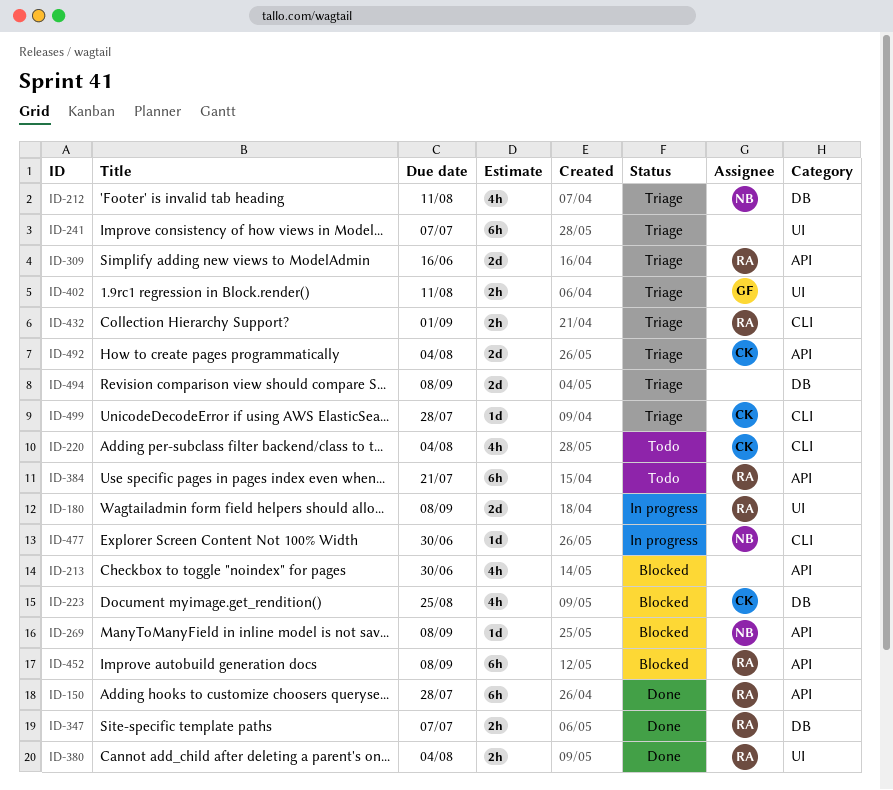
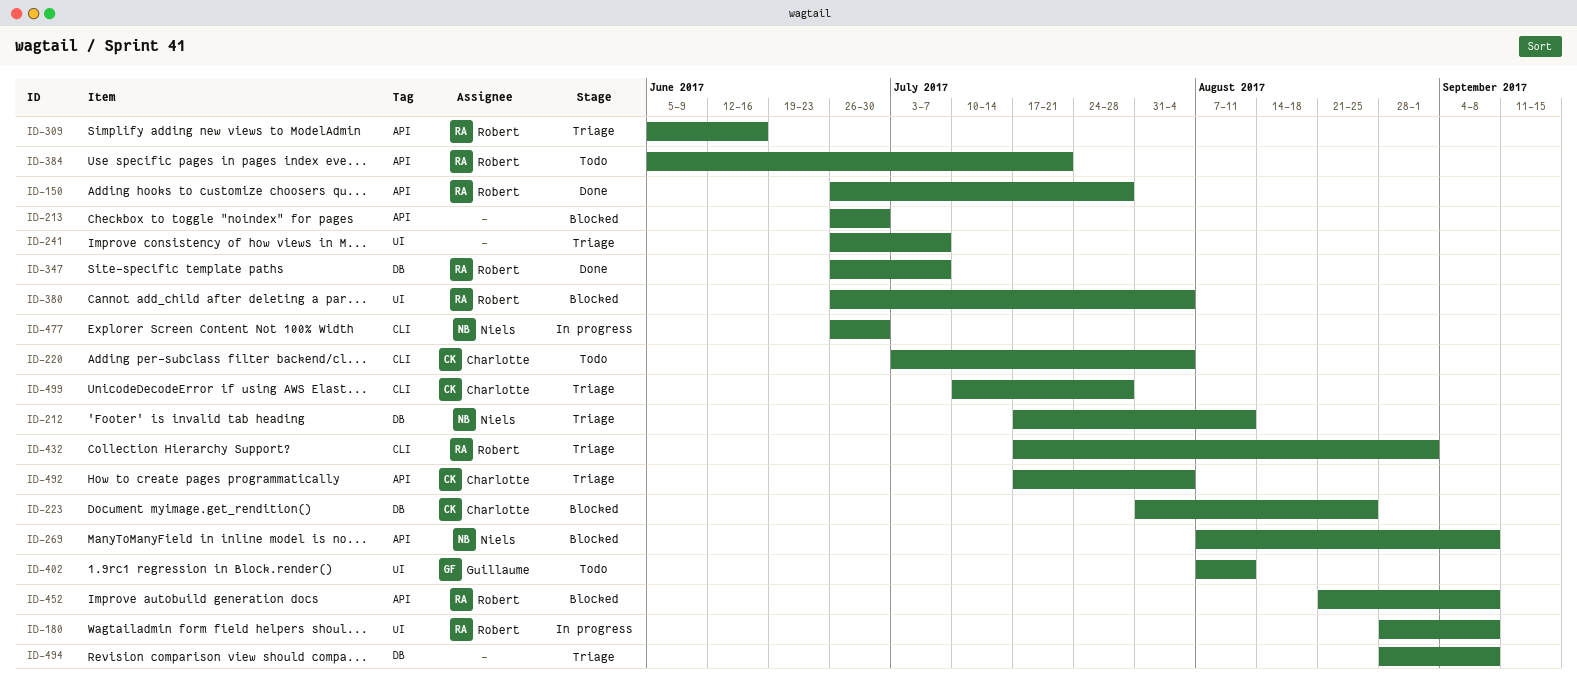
ID-380, status: Done -> Blocked
ID-402, status: Triage -> Todo

